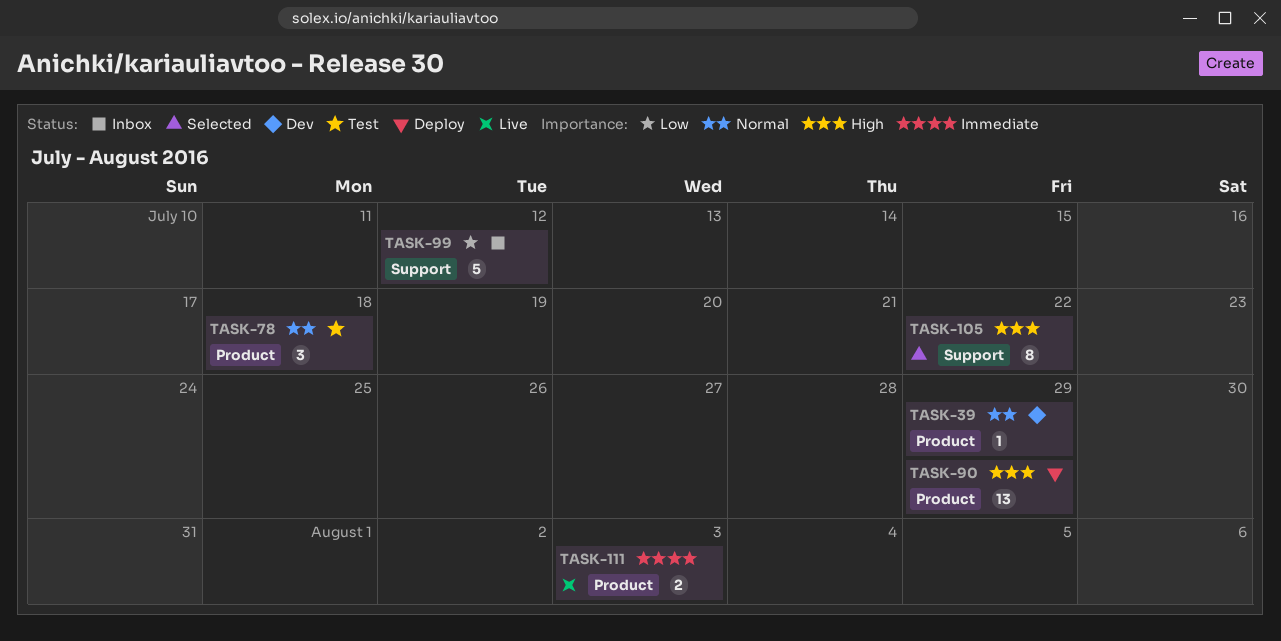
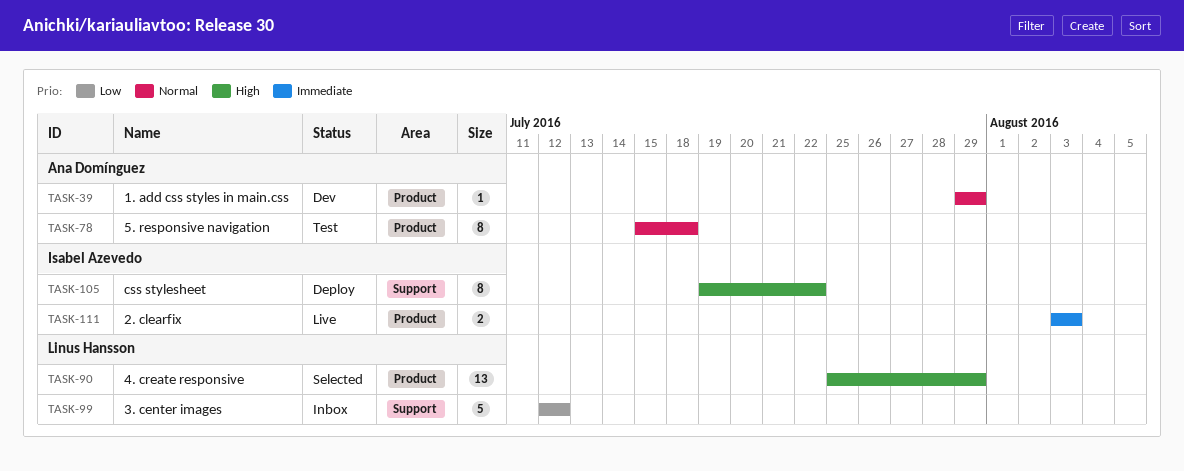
TASK-78, estimate: 3 -> 8
TASK-90, status: Deploy -> Selected
TASK-105, status: Selected -> Deploy

